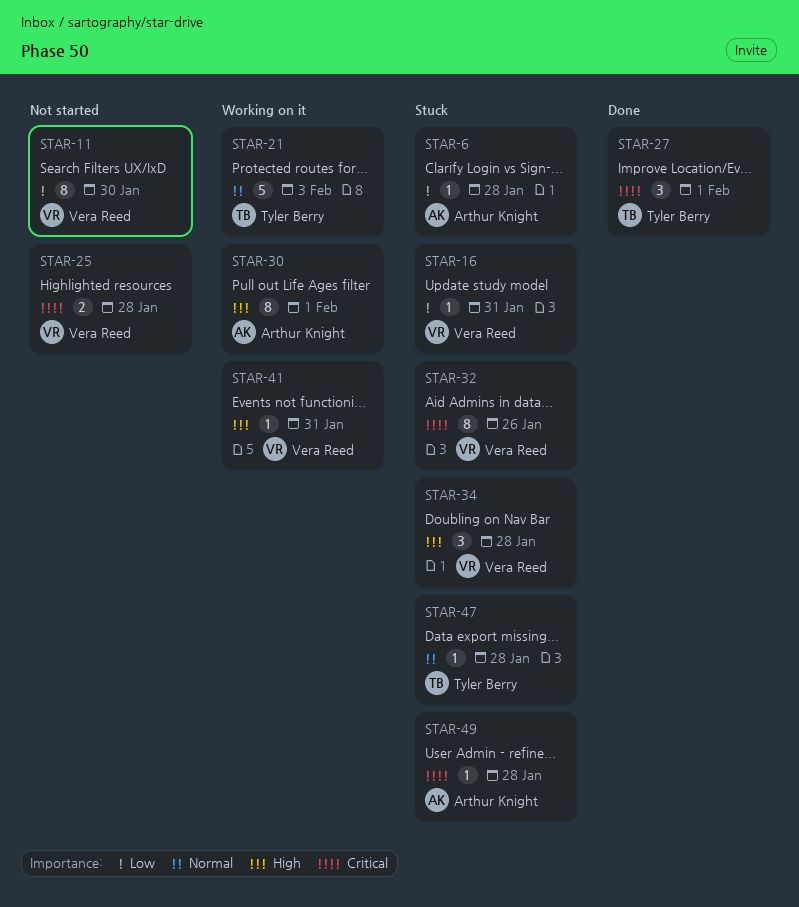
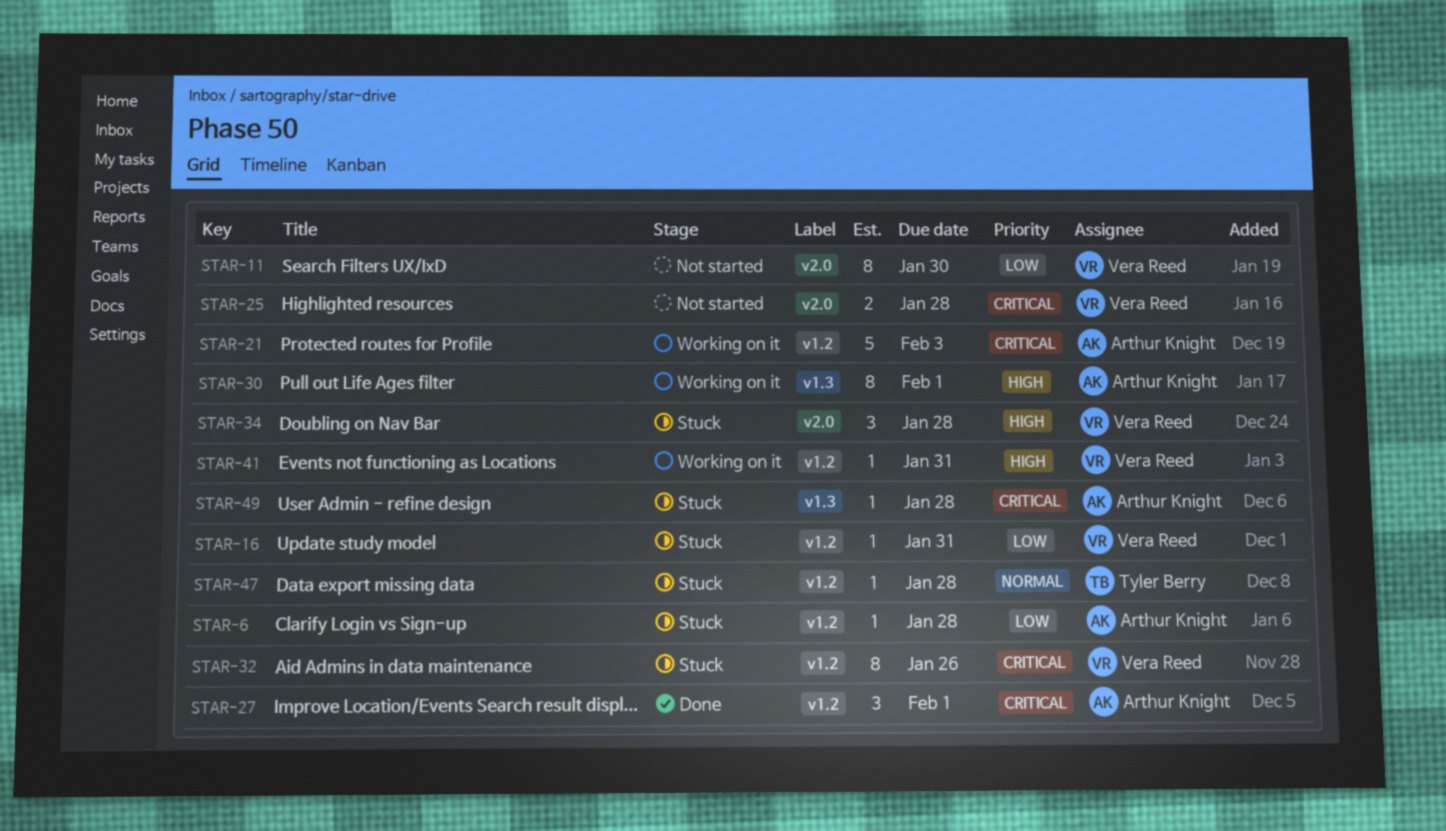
STAR-21, owner: Tyler Berry -> Arthur Knight
STAR-21, priority: Normal -> Critical
STAR-27, owner: Tyler Berry -> Arthur Knight

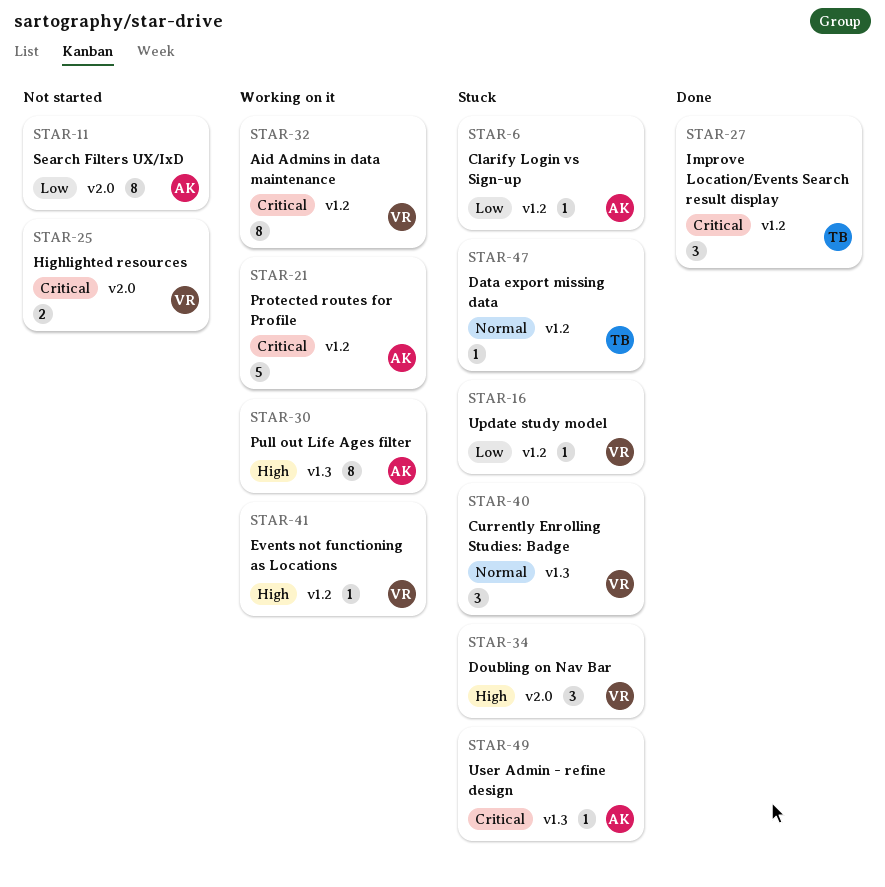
STAR-11, owner: Vera Reed -> Arthur Knight
STAR-27, owner: Arthur Knight -> Tyler Berry
STAR-32, status: Stuck -> Working on it
STAR-40: none -> present

